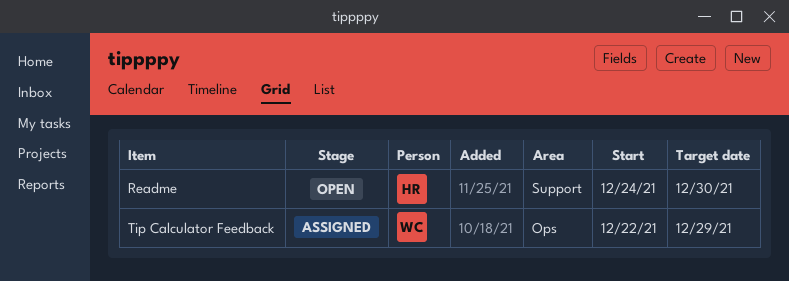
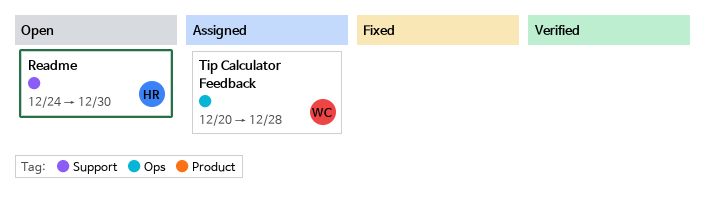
Tip Calculator Feedback, start: Dec 22 -> Dec 20
Tip Calculator Feedback, due: Dec 29 -> Dec 28

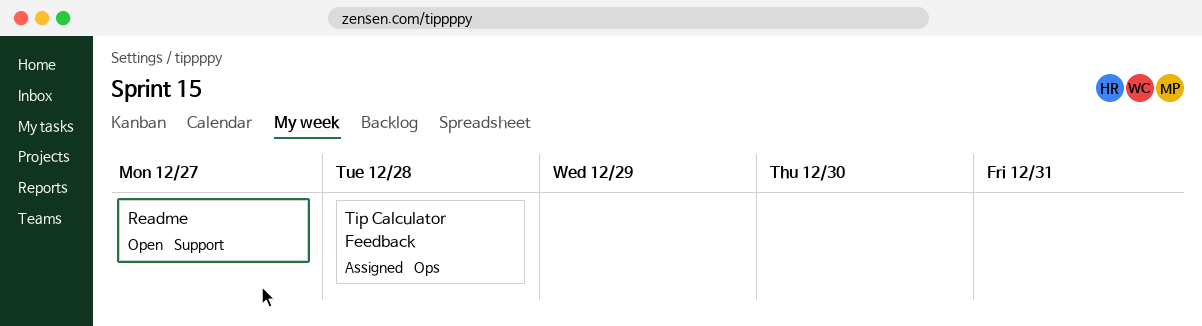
Readme, due: Dec 30 -> Dec 27

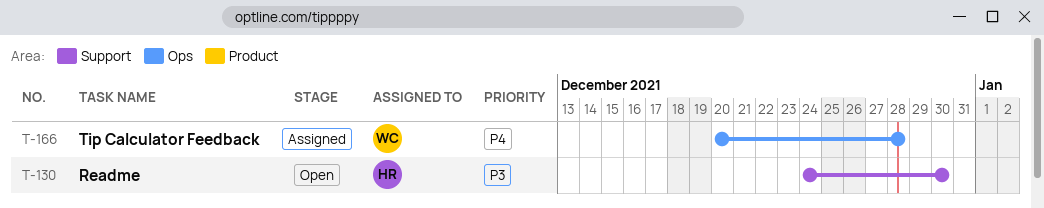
Readme, due: Dec 27 -> Dec 30

